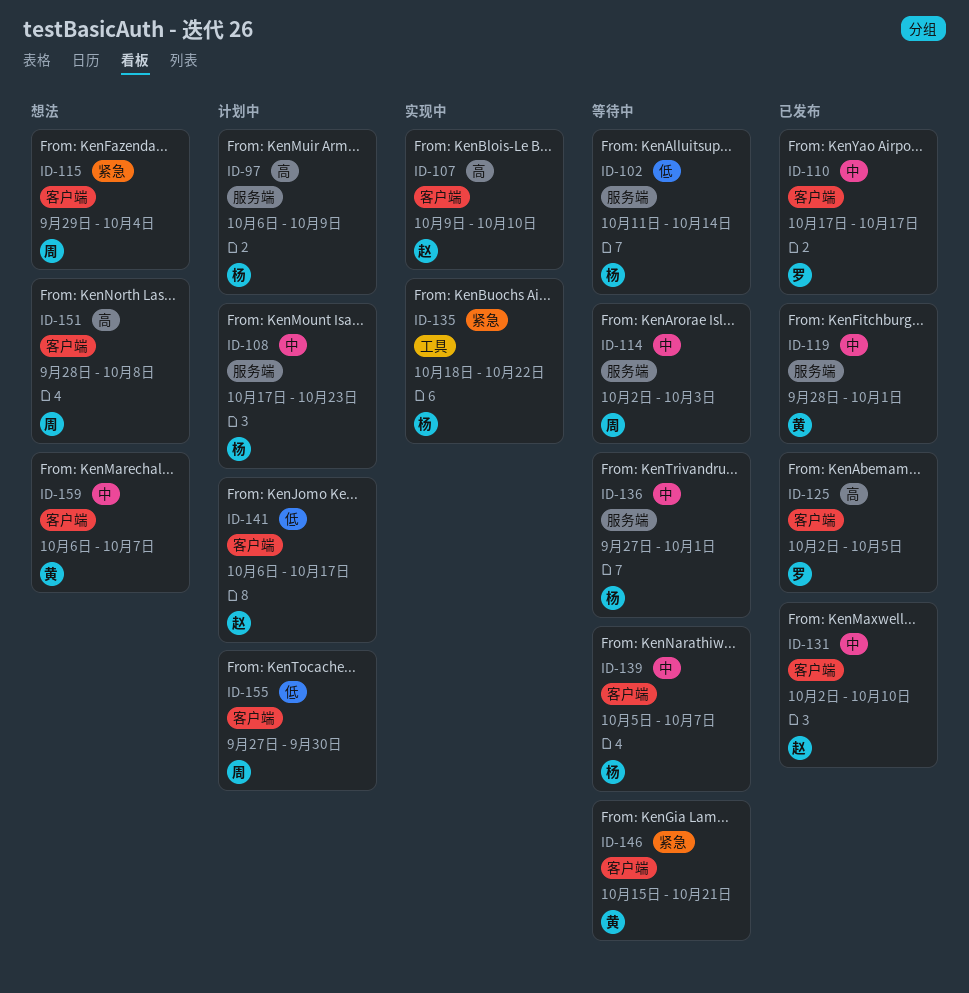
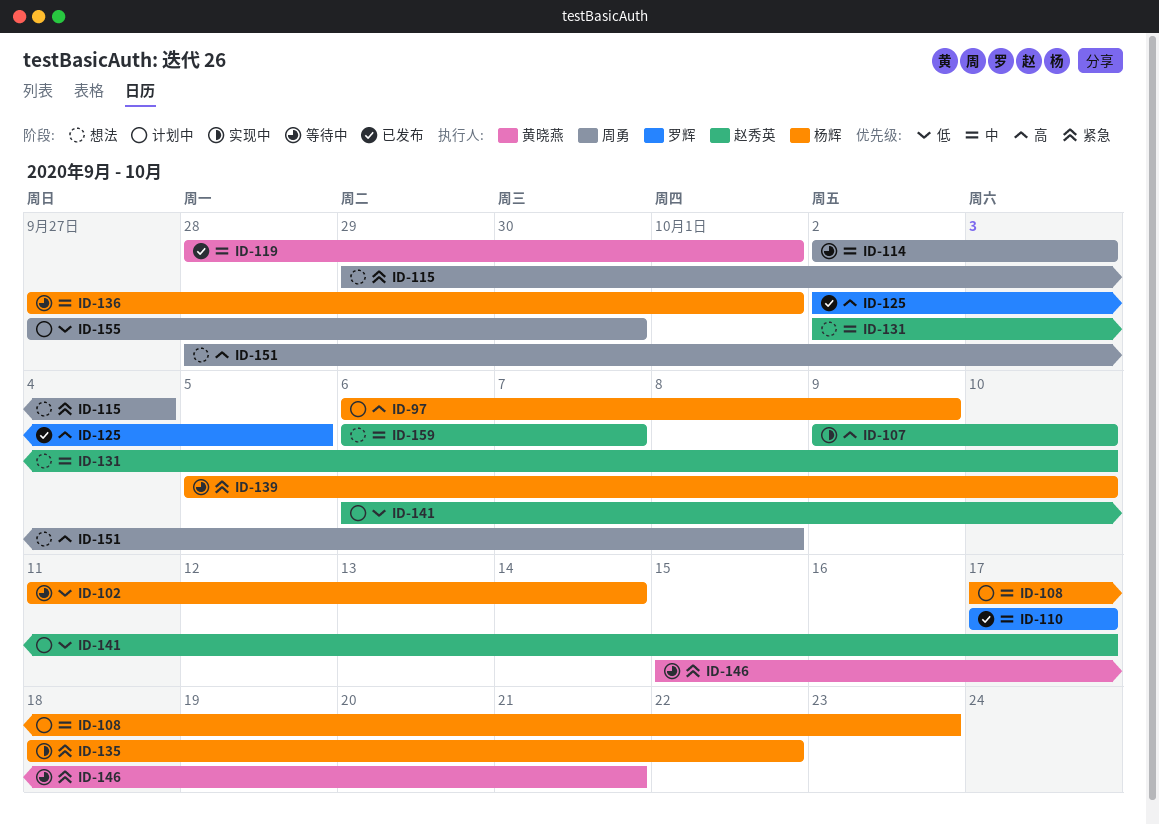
ID-131, status: 已发布 -> 想法
ID-139, priority: 中 -> 紧急
ID-139, due: Oct 7 -> Oct 10
ID-159, owner: 黄晓燕 -> 赵秀英

